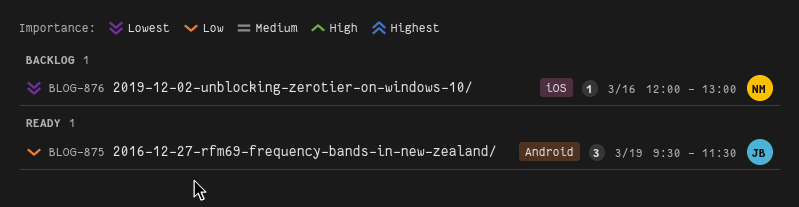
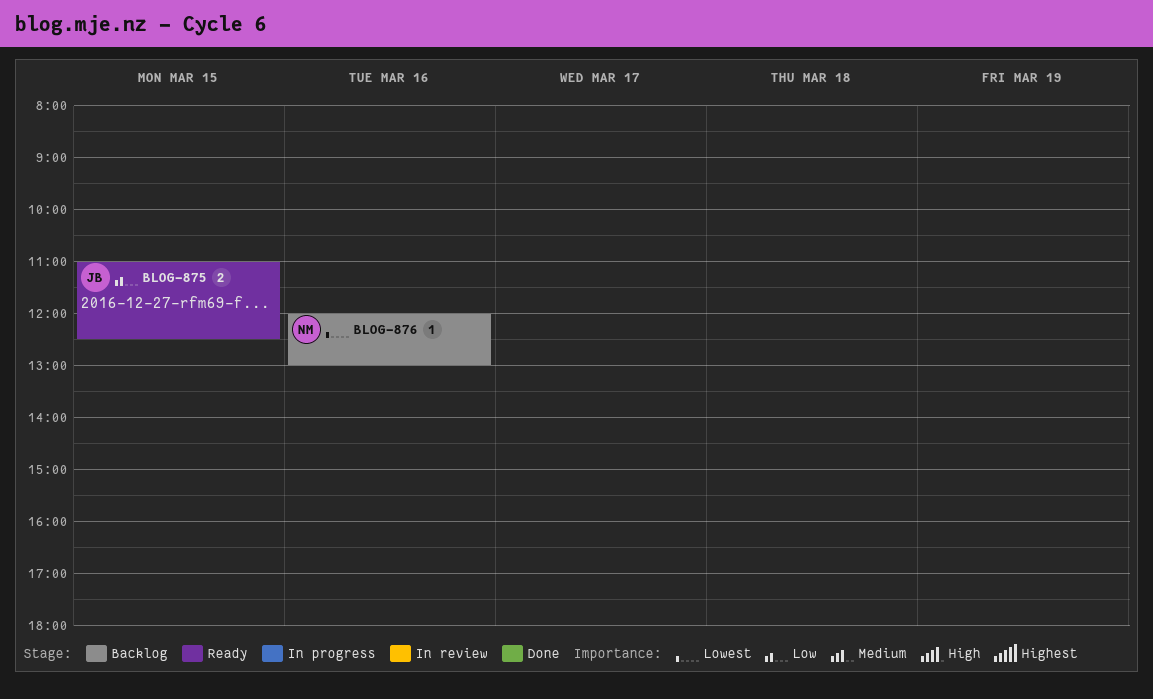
BLOG-875, estimate: 3 -> 2
BLOG-875, day: Mar 19 -> Mar 15
BLOG-875, begins: 09:30 -> 11:00
BLOG-875, ends: 11:30 -> 12:30

